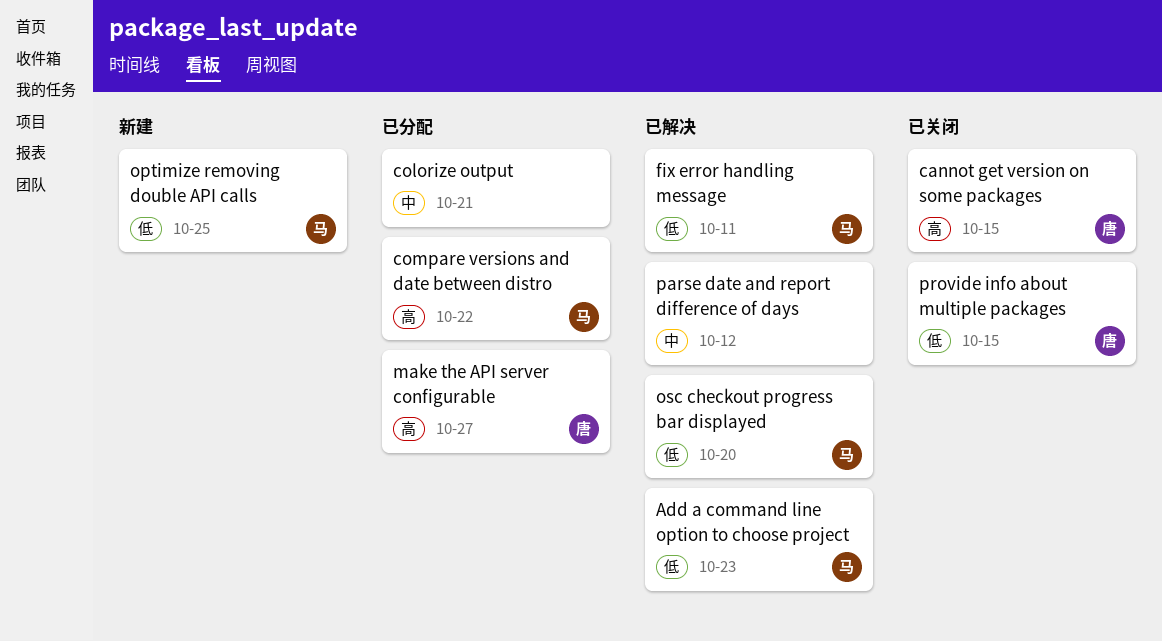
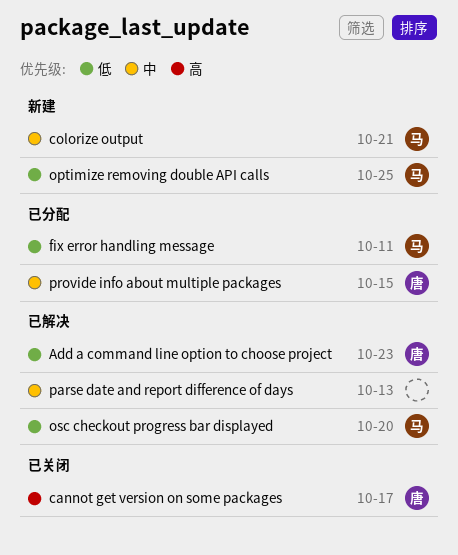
Add a command line option to choose project, owner: 马 -> 唐
cannot get version on some packages, due: Oct 15 -> Oct 17
colorize output, status: 已分配 -> 新建
colorize output, owner: none -> 马
compare versions and date between distro: present -> none
fix error handling message, status: 已解决 -> 已分配
make the API server configurable: present -> none
parse date and report difference of days, due: Oct 12 -> Oct 13
provide info about multiple packages, status: 已关闭 -> 已分配
provide info about multiple packages, priority: 低 -> 中

